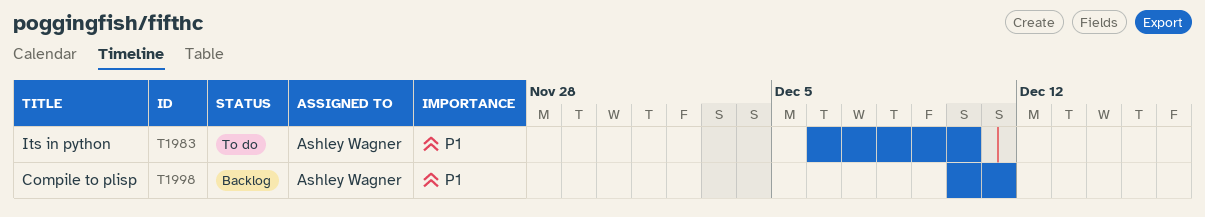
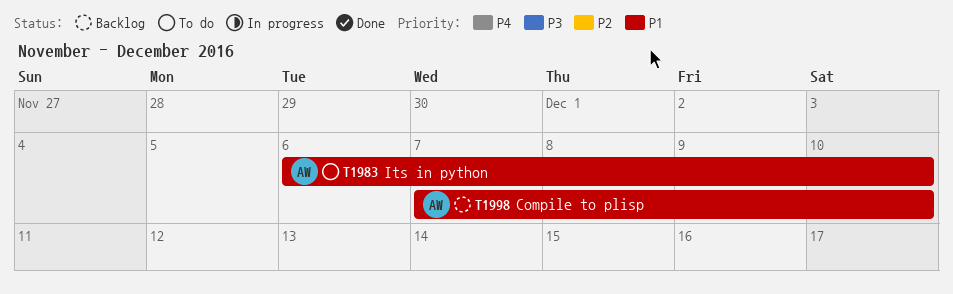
T1998, start: Dec 10 -> Dec 7
T1998, due: Dec 11 -> Dec 10

